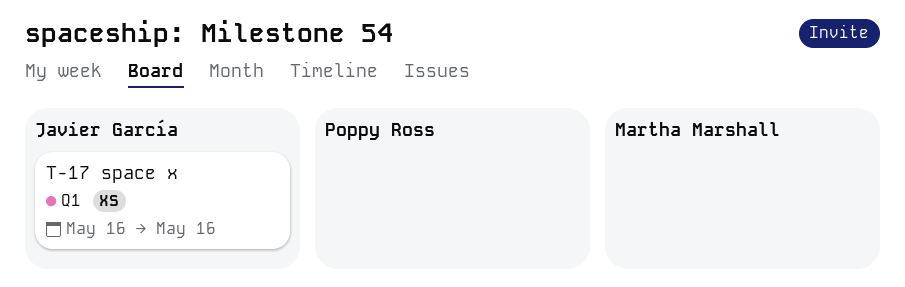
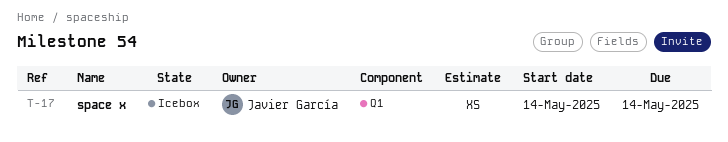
T-17, start: May 16 -> May 14
T-17, due: May 16 -> May 14

